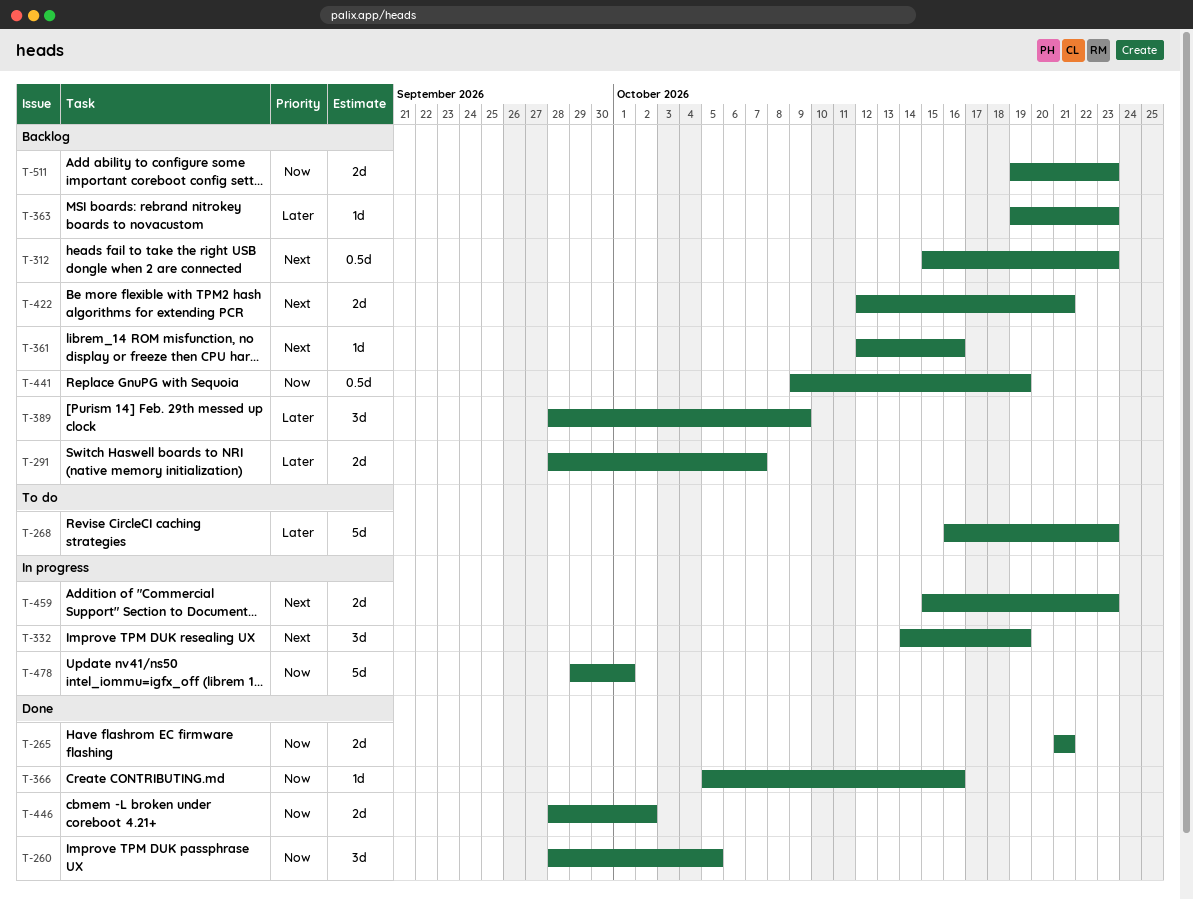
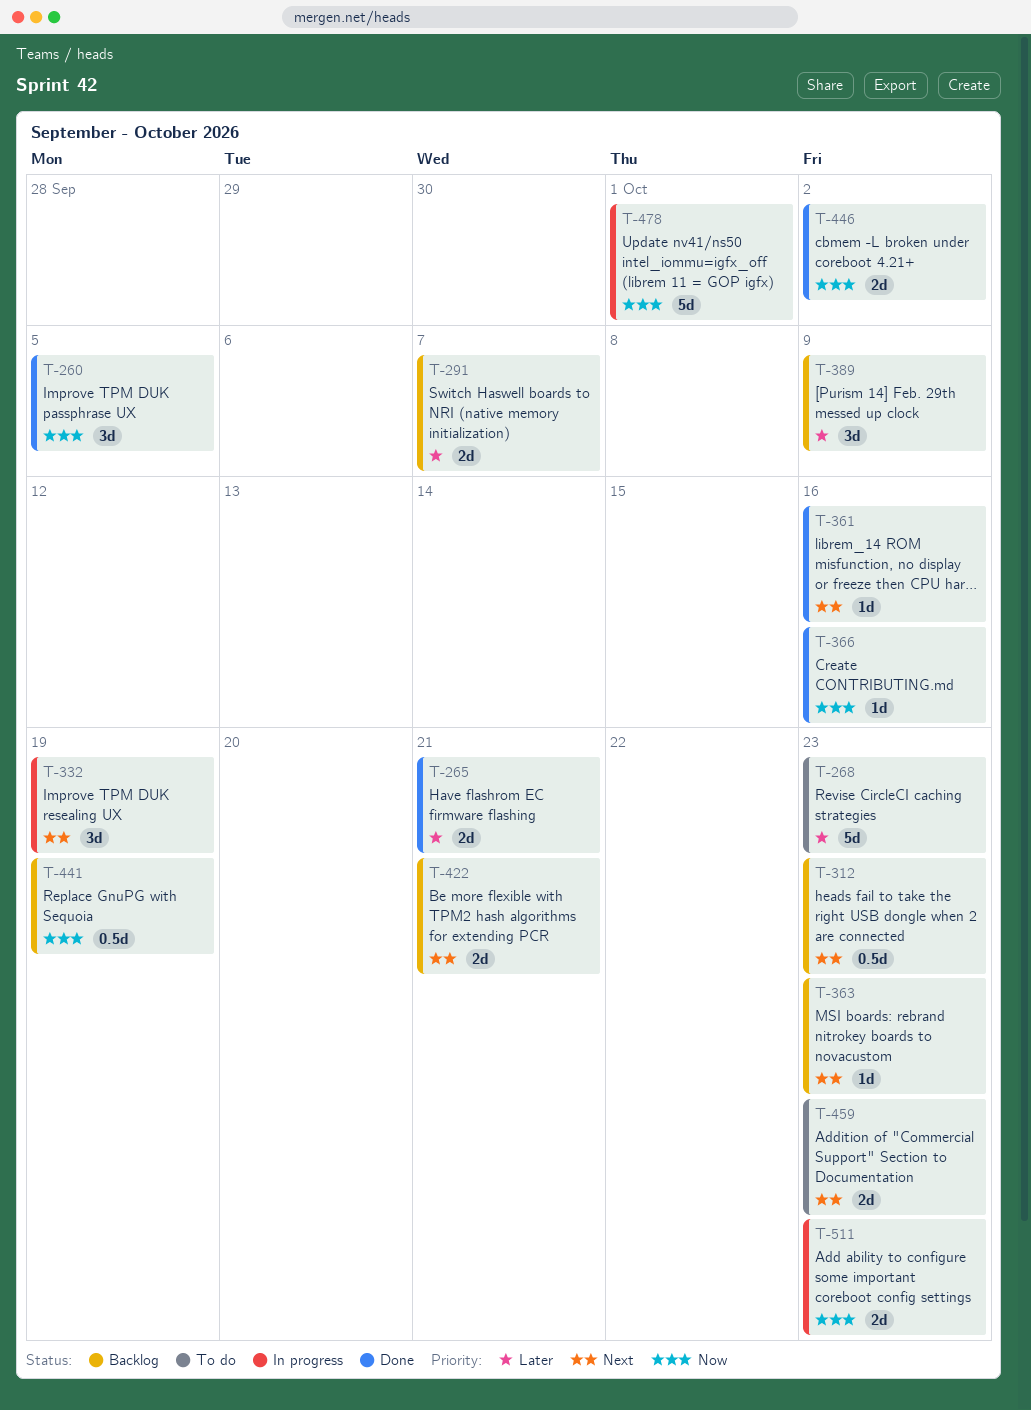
T-265, priority: Now -> Later
T-361, status: Backlog -> Done
T-363, priority: Later -> Next
T-459, status: In progress -> To do
T-511, status: Backlog -> In progress

